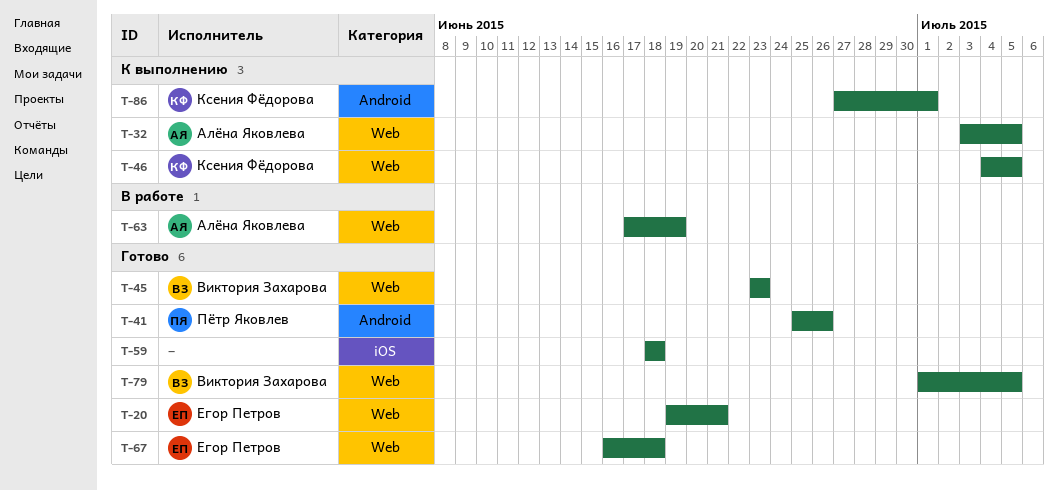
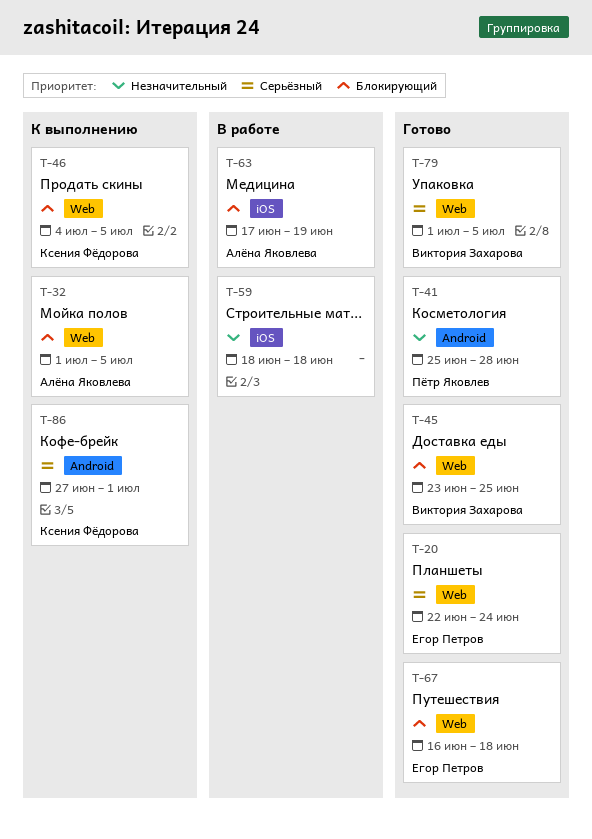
T-20, start: Jun 19 -> Jun 22
T-20, due: Jun 21 -> Jun 24
T-32, start: Jul 3 -> Jul 1
T-41, due: Jun 26 -> Jun 28
T-45, due: Jun 23 -> Jun 25
T-59, status: Готово -> В работе
T-63, label: Web -> iOS

